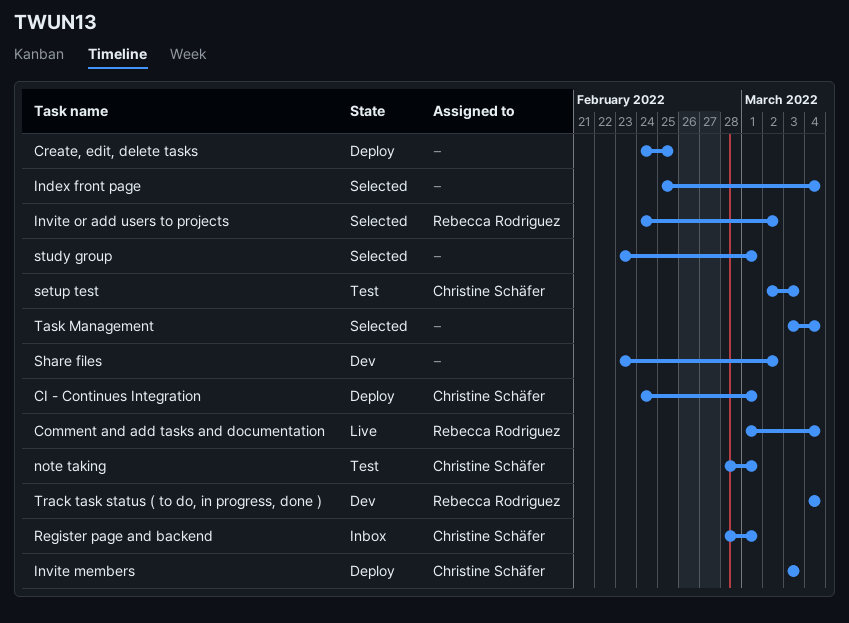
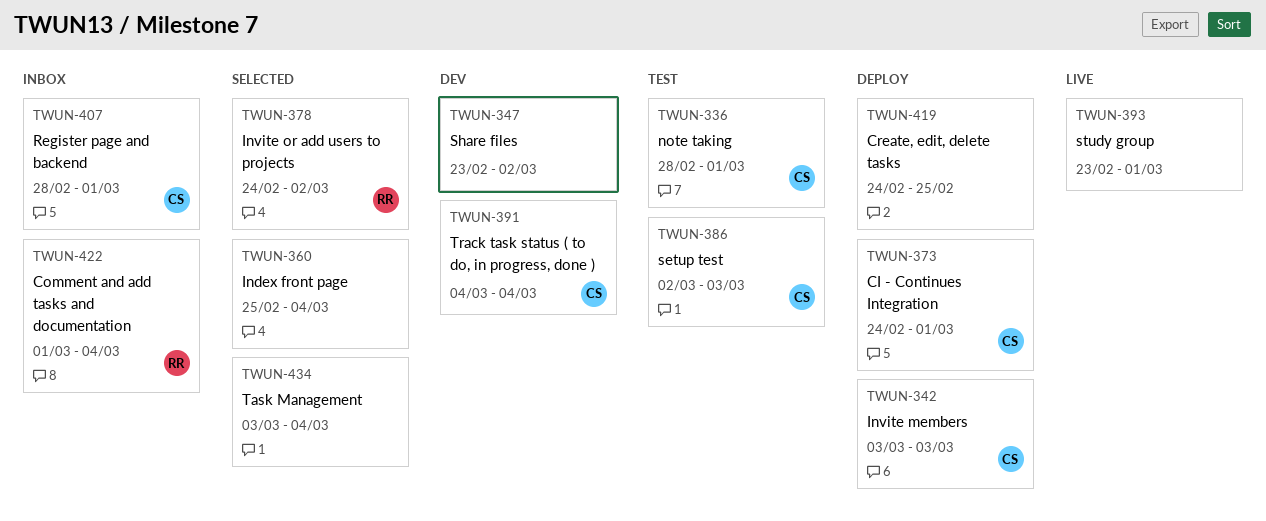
Comment and add tasks and documentation, status: Live -> Inbox
study group, status: Selected -> Live
Track task status ( to do, in progress, done ), owner: Rebecca Rodriguez -> Christine Schäfer

